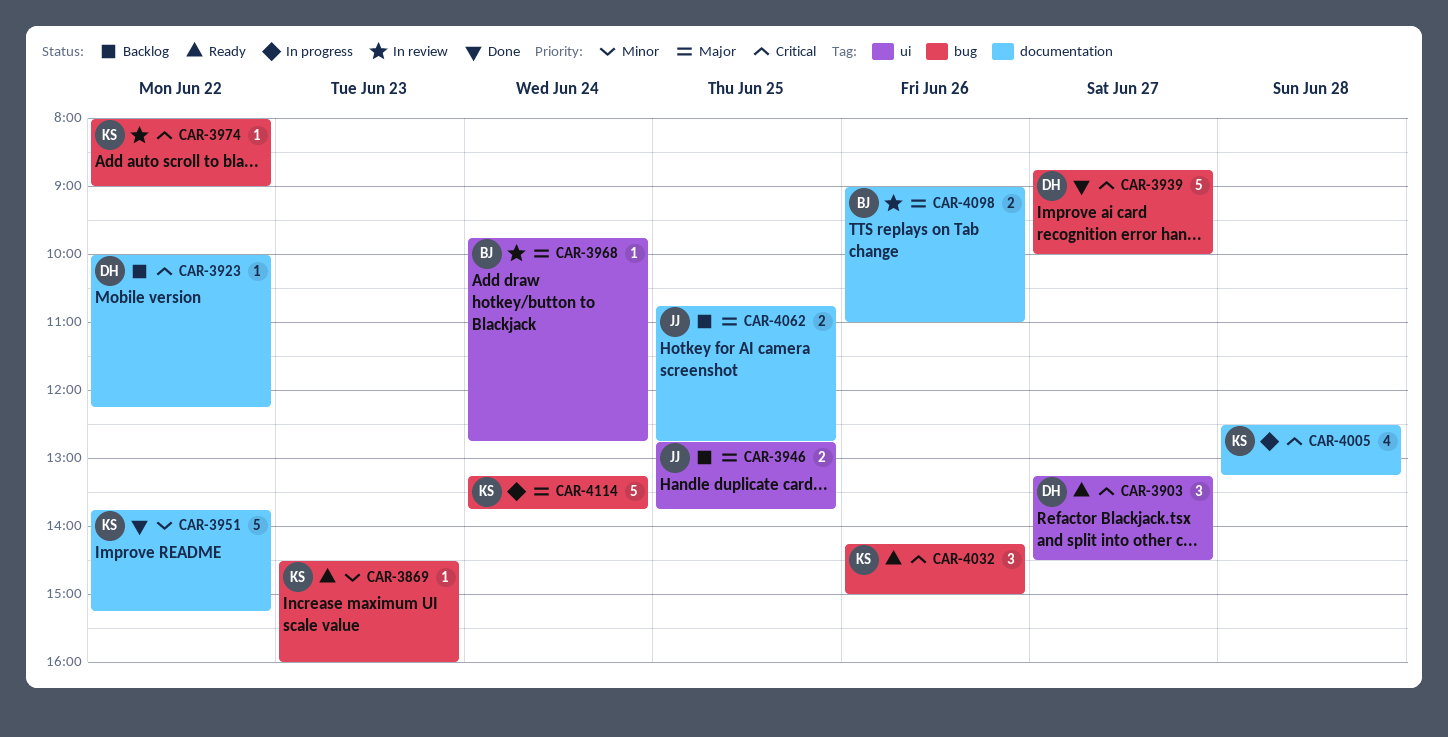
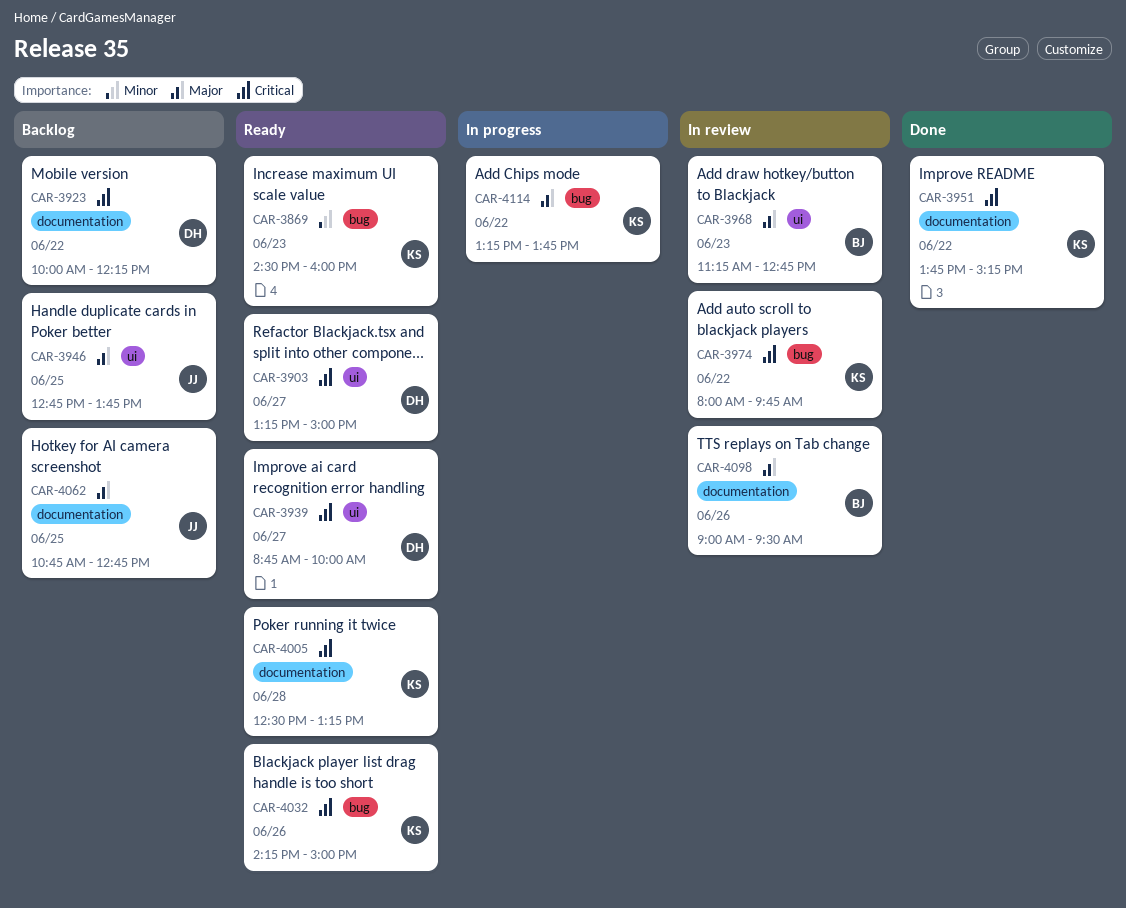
CAR-3903, ends: 14:30 -> 15:00
CAR-3939, status: Done -> Ready
CAR-3939, label: bug -> ui
CAR-3951, priority: Minor -> Critical
CAR-3968, day: Jun 24 -> Jun 23
CAR-3968, begins: 09:45 -> 11:15
CAR-3974, ends: 09:00 -> 09:45
CAR-4005, status: In progress -> Ready
CAR-4098, ends: 11:00 -> 09:30
CAR-4114, day: Jun 24 -> Jun 22

